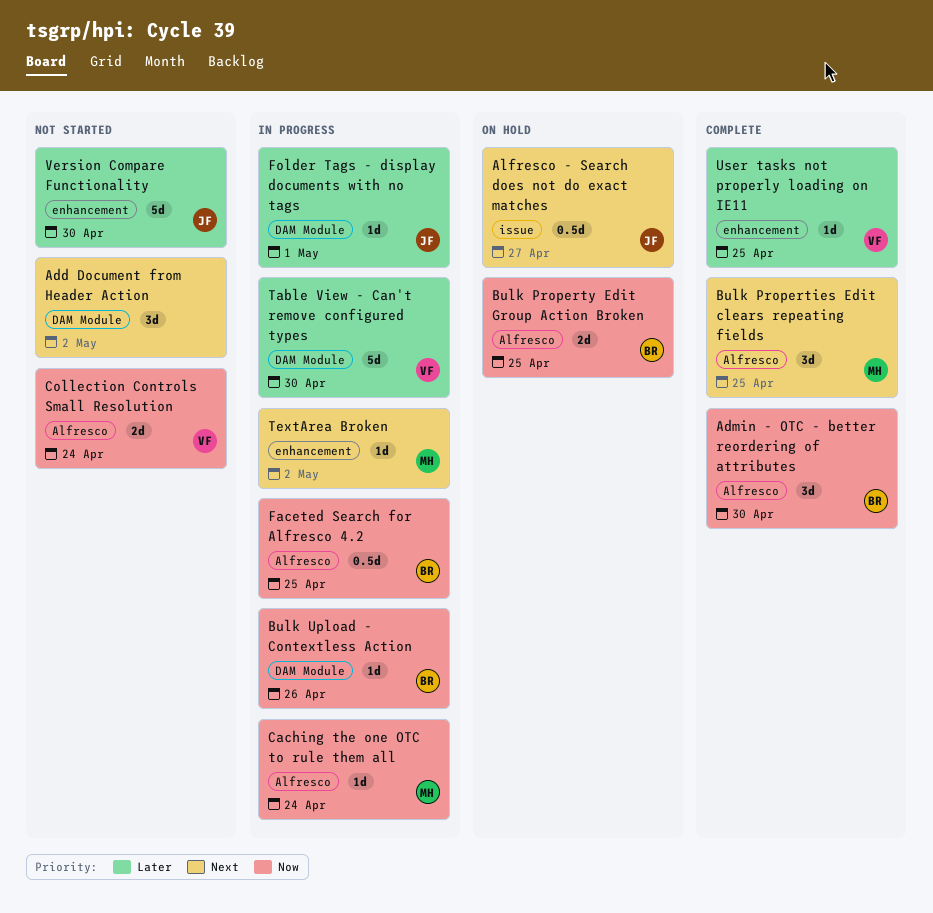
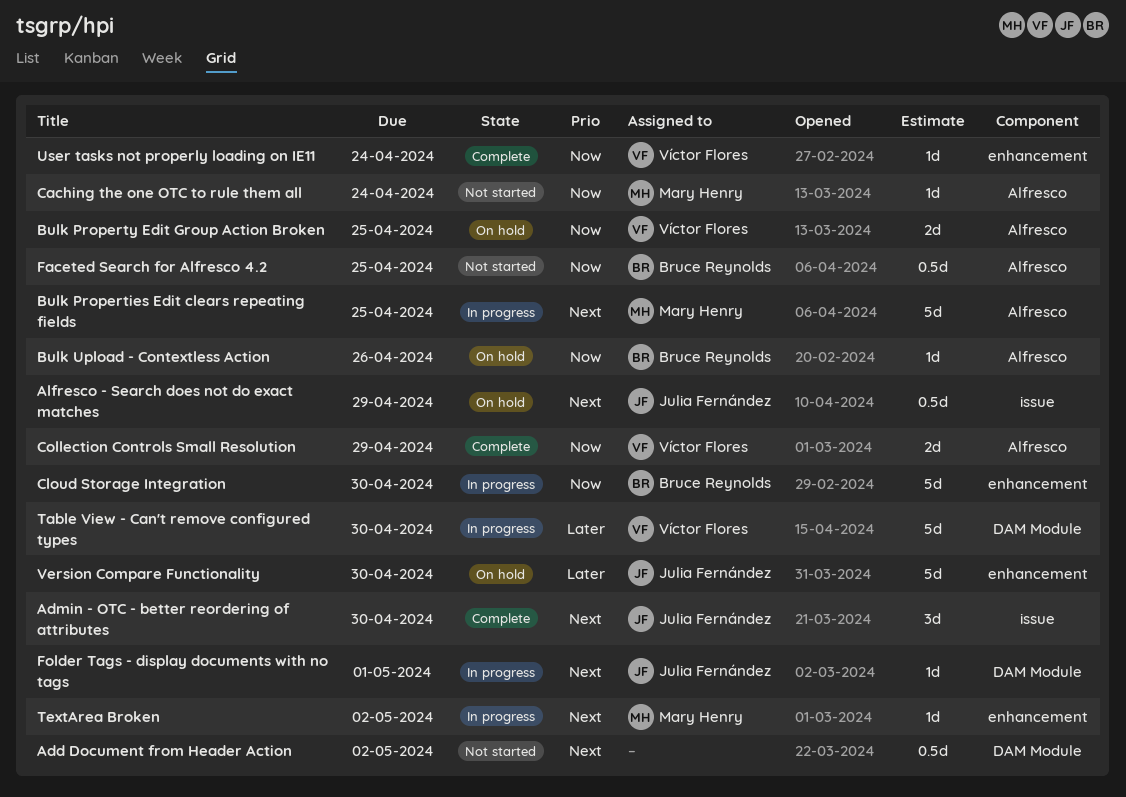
Add Document from Header Action, estimate: 3d -> 0.5d
Admin - OTC - better reordering of attributes, owner: Bruce Reynolds -> Julia Fernández
Admin - OTC - better reordering of attributes, priority: Now -> Next
Admin - OTC - better reordering of attributes, label: Alfresco -> issue
Alfresco - Search does not do exact matches, due: Apr 27 -> Apr 29
Bulk Properties Edit clears repeating fields, status: Complete -> In progress
Bulk Properties Edit clears repeating fields, estimate: 3d -> 5d
Bulk Property Edit Group Action Broken, owner: Bruce Reynolds -> Víctor Flores
Bulk Upload - Contextless Action, status: In progress -> On hold
Bulk Upload - Contextless Action, label: DAM Module -> Alfresco
Caching the one OTC to rule them all, status: In progress -> Not started
Cloud Storage Integration: none -> present
Collection Controls Small Resolution, status: Not started -> Complete
Collection Controls Small Resolution, due: Apr 24 -> Apr 29
Faceted Search for Alfresco 4.2, status: In progress -> Not started
Folder Tags - display documents with no tags, priority: Later -> Next
User tasks not properly loading on IE11, priority: Later -> Now
User tasks not properly loading on IE11, due: Apr 25 -> Apr 24
Version Compare Functionality, status: Not started -> On hold

